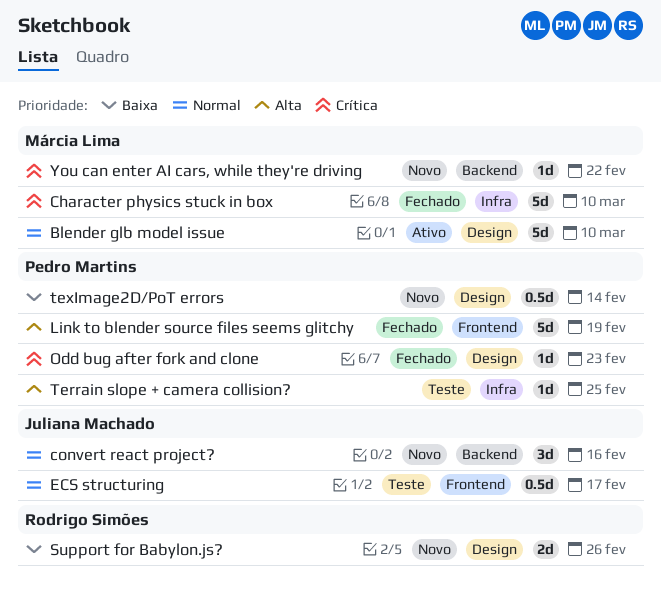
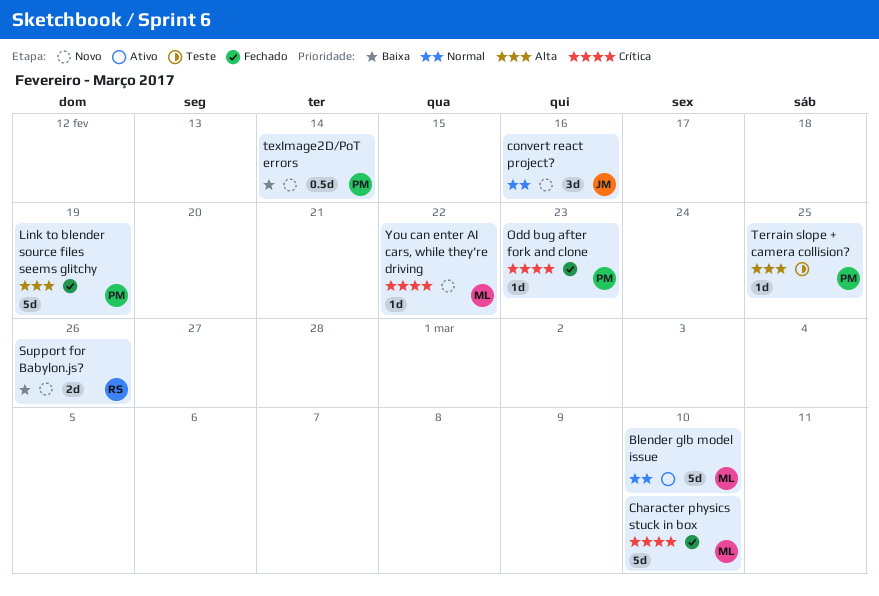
ECS structuring: present -> none

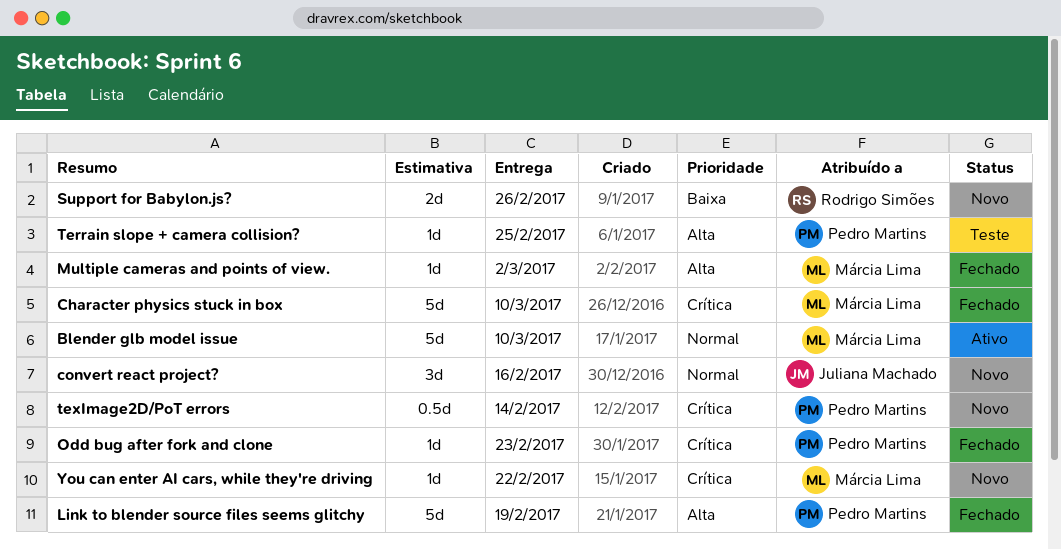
Multiple cameras and points of view.: none -> present
texImage2D/PoT errors, priority: Baixa -> Crítica

